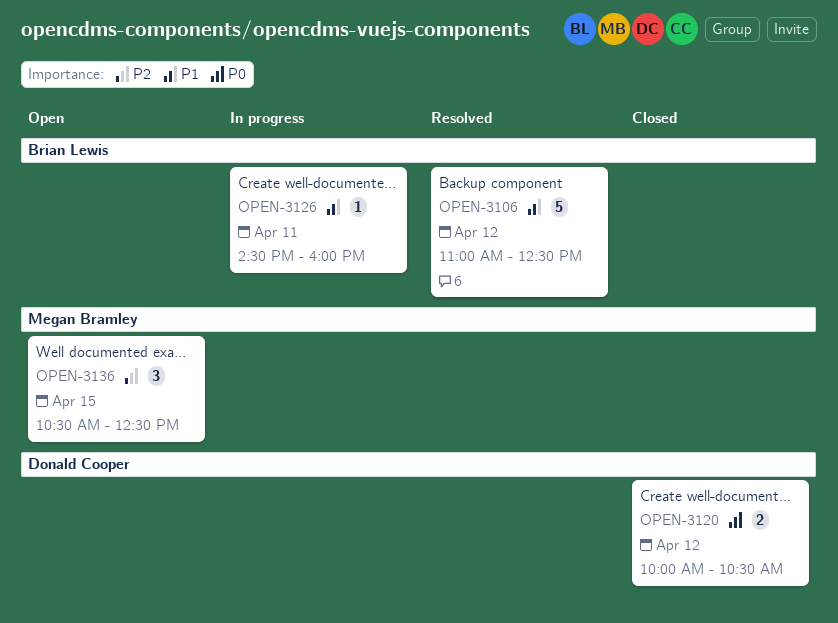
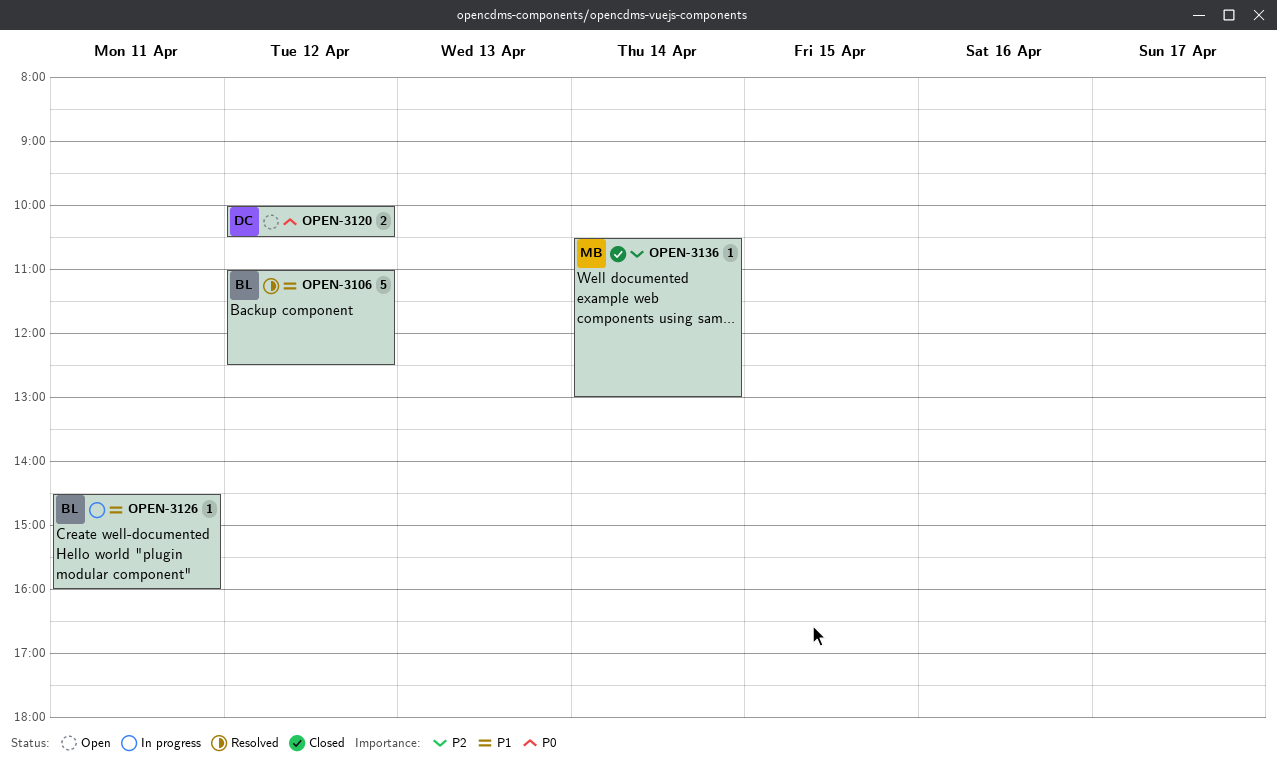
OPEN-3120, status: Closed -> Open
OPEN-3136, status: Open -> Closed
OPEN-3136, estimate: 3 -> 1
OPEN-3136, day: Apr 15 -> Apr 14
OPEN-3136, ends: 12:30 -> 13:00

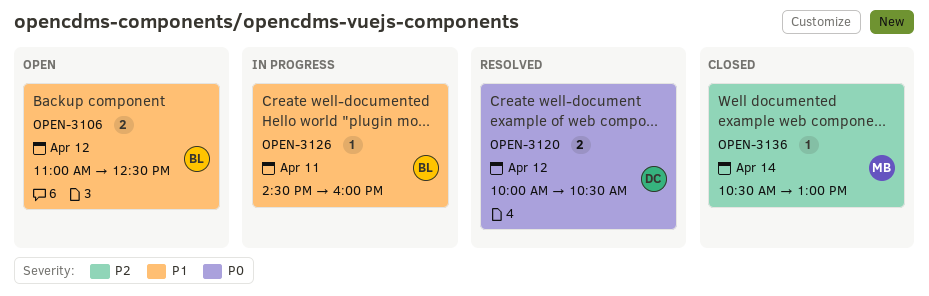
OPEN-3106, status: Resolved -> Open
OPEN-3106, estimate: 5 -> 2
OPEN-3120, status: Open -> Resolved

